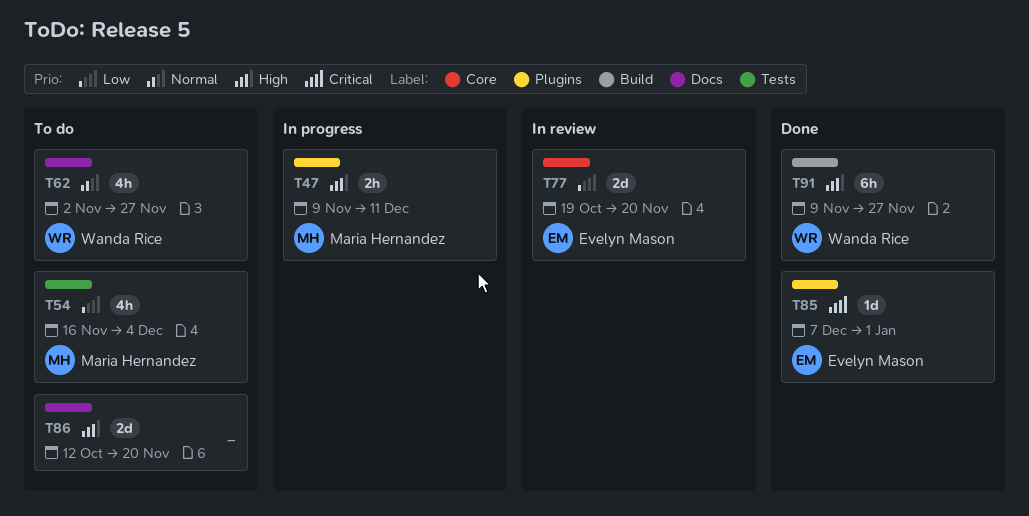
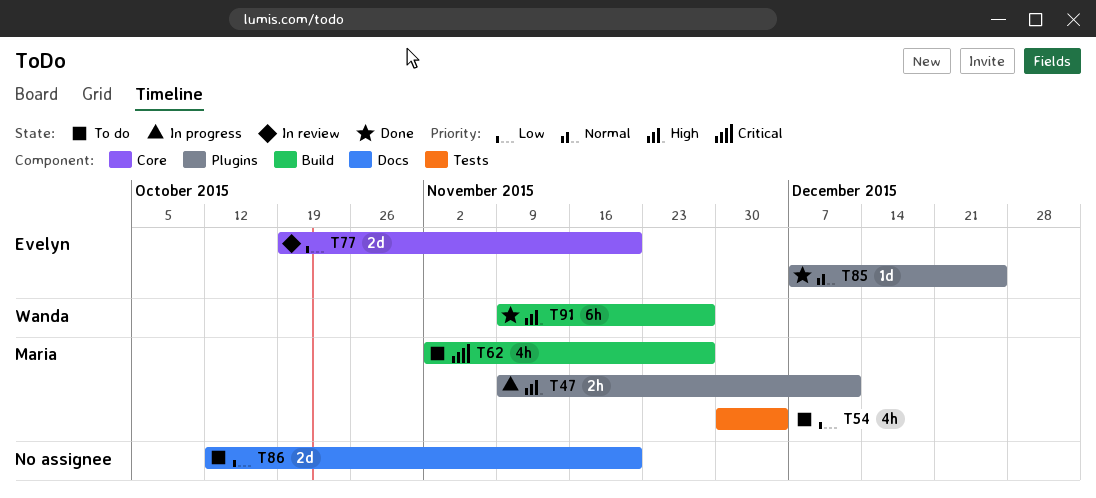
T54, start: Nov 16 -> Nov 30
T62, owner: Wanda Rice -> Maria Hernandez
T62, priority: Normal -> Critical
T62, label: Docs -> Build
T85, priority: Critical -> Normal
T85, due: Jan 1 -> Dec 25
T86, priority: High -> Low

